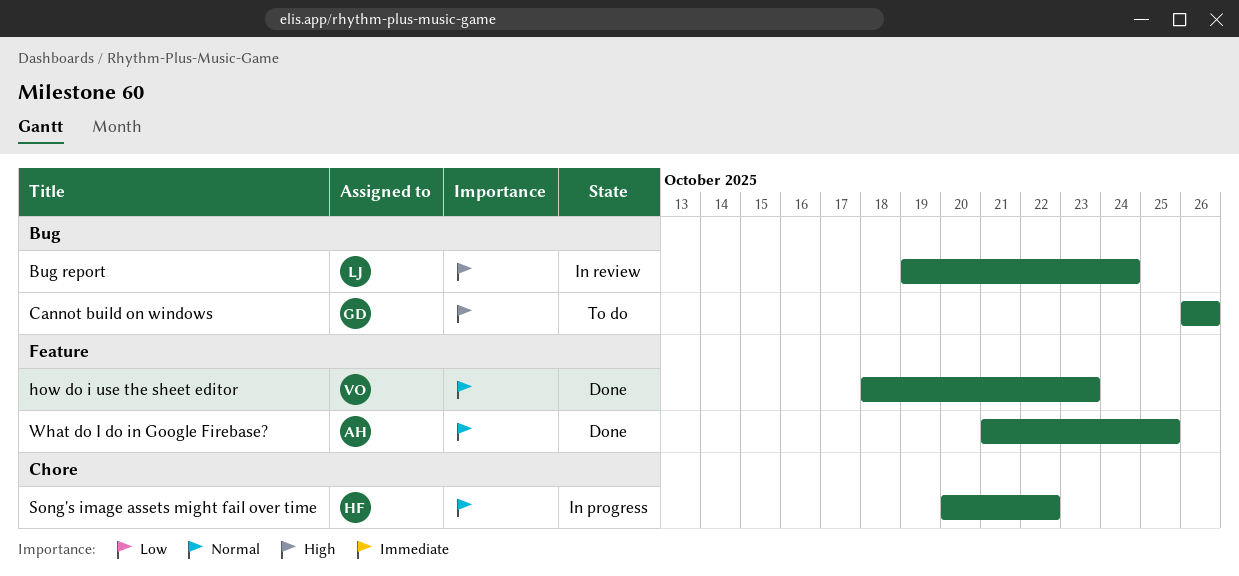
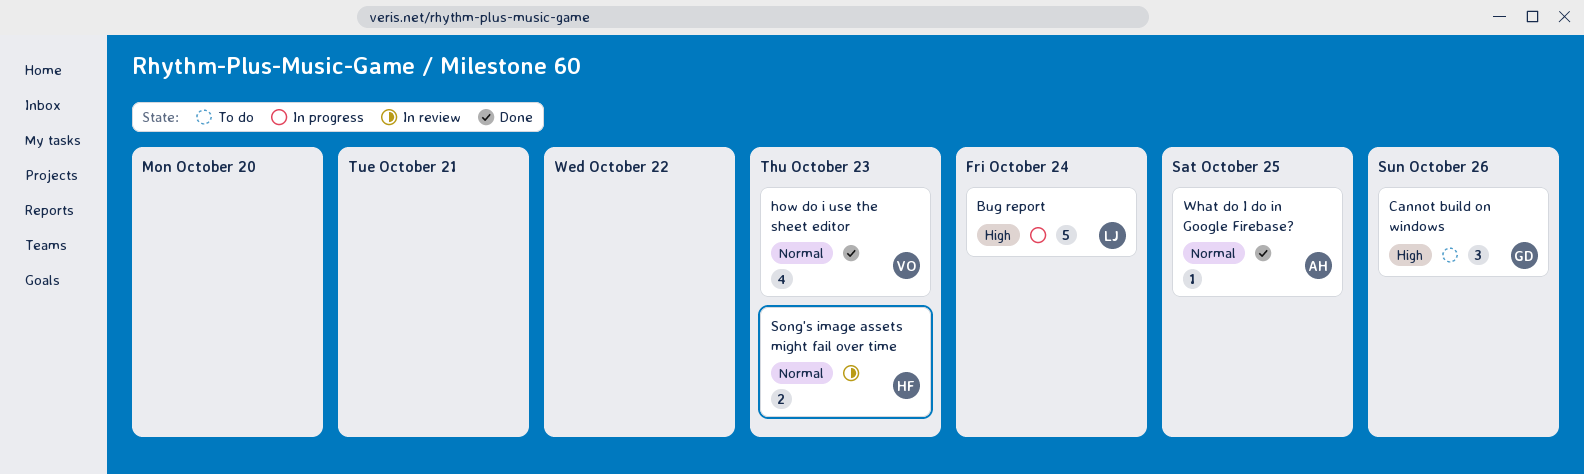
Bug report, status: In review -> In progress
Song's image assets might fail over time, status: In progress -> In review
Song's image assets might fail over time, due: Oct 22 -> Oct 23

